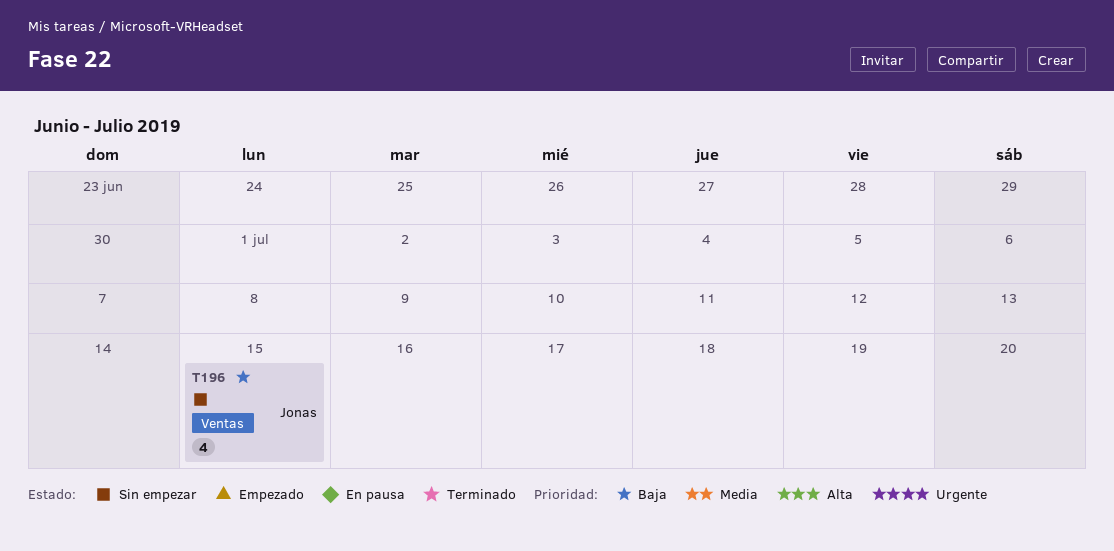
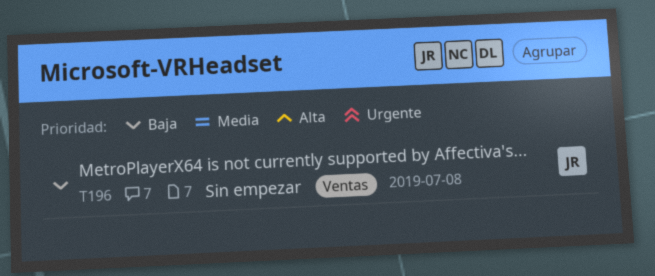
T196, due: Jul 15 -> Jul 8

